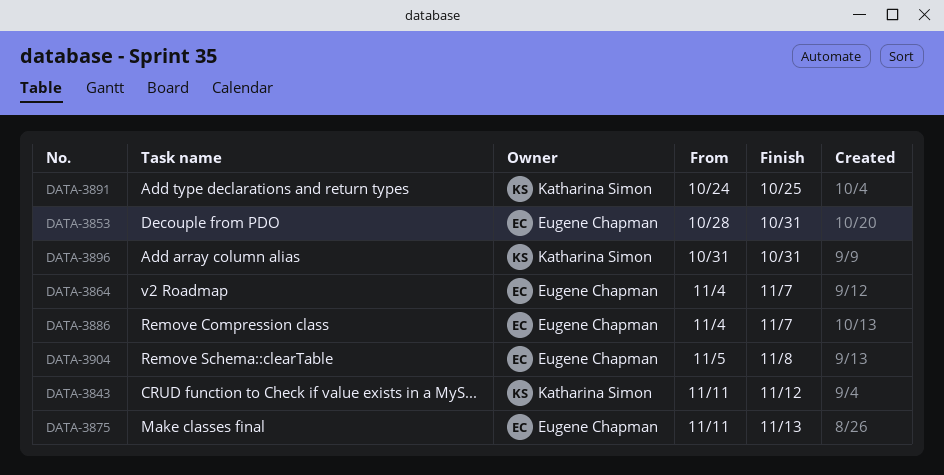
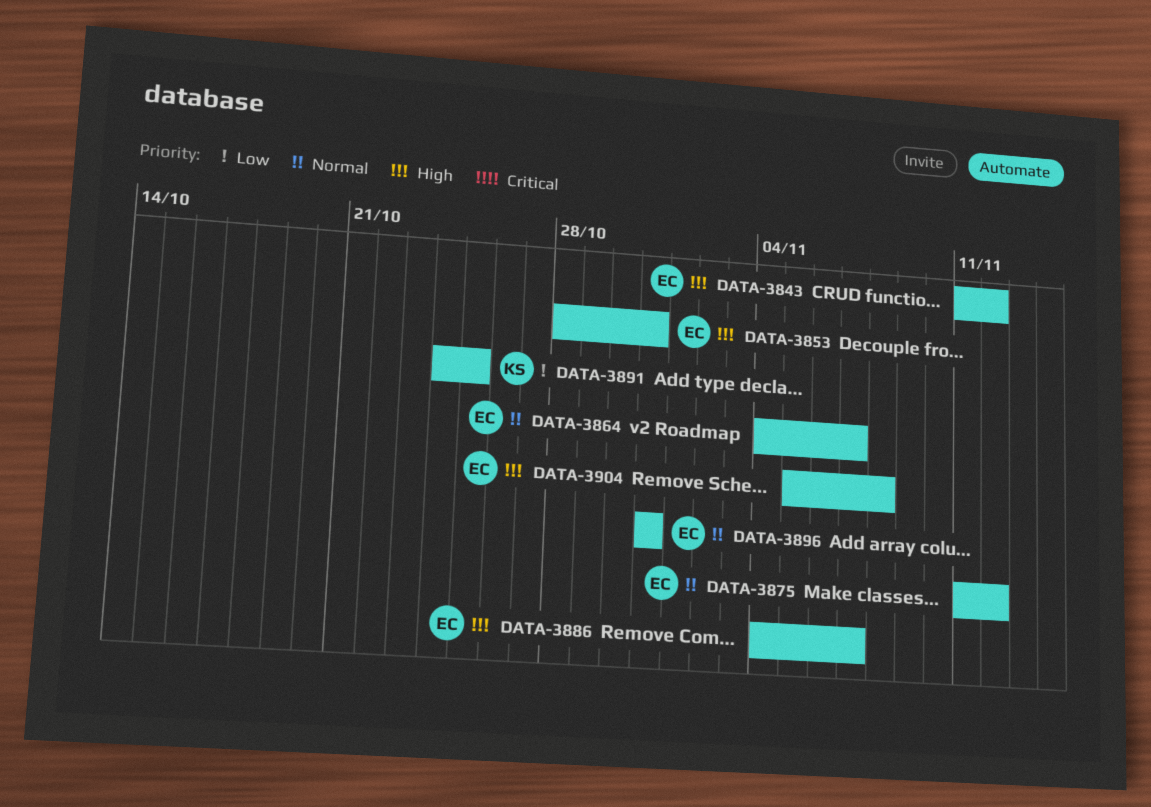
DATA-3843, owner: Katharina Simon -> Eugene Chapman
DATA-3875, due: Nov 13 -> Nov 12
DATA-3896, owner: Katharina Simon -> Eugene Chapman

